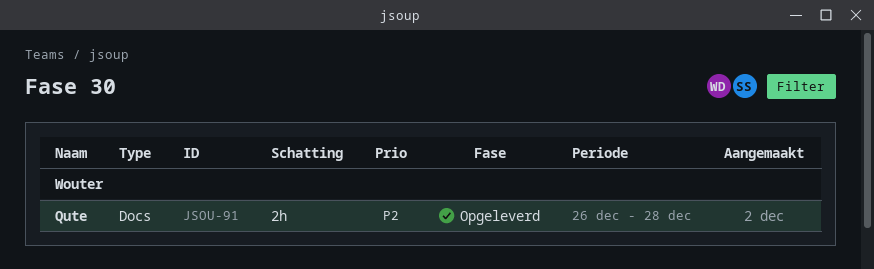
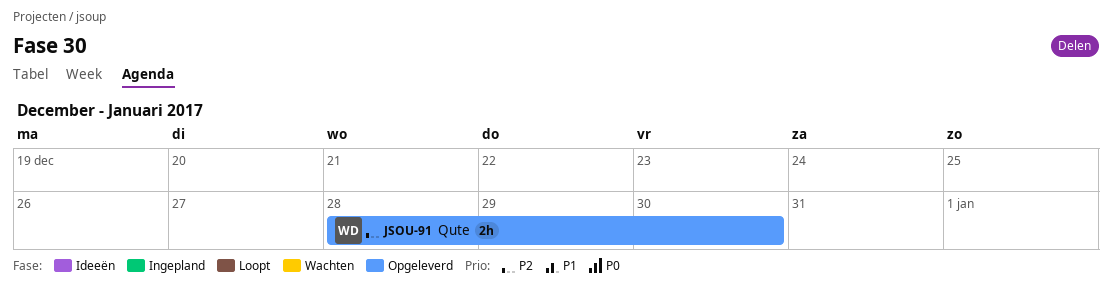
JSOU-91, start: Dec 26 -> Dec 28
JSOU-91, due: Dec 28 -> Dec 30

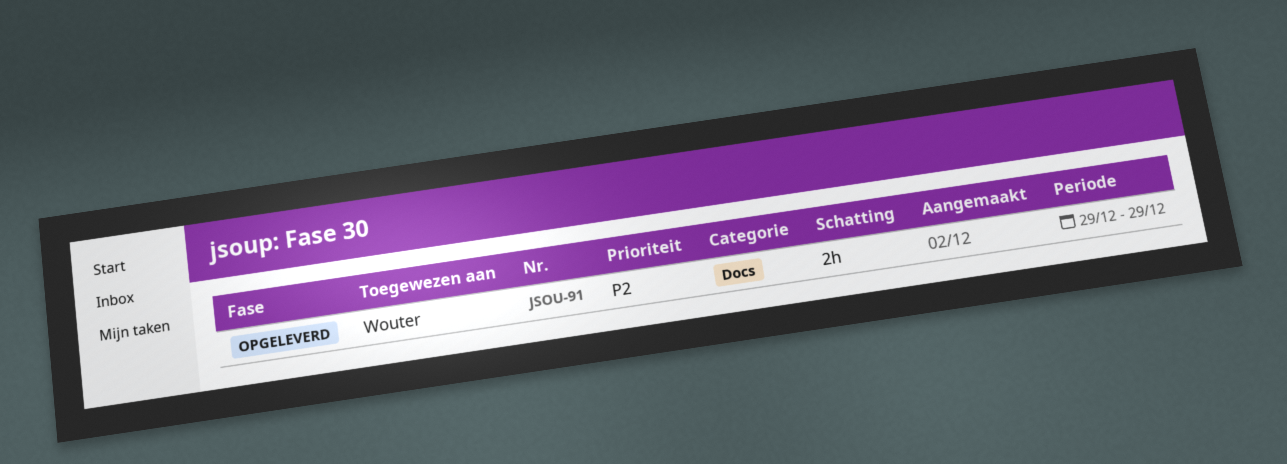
JSOU-91, start: Dec 28 -> Dec 29
JSOU-91, due: Dec 30 -> Dec 29

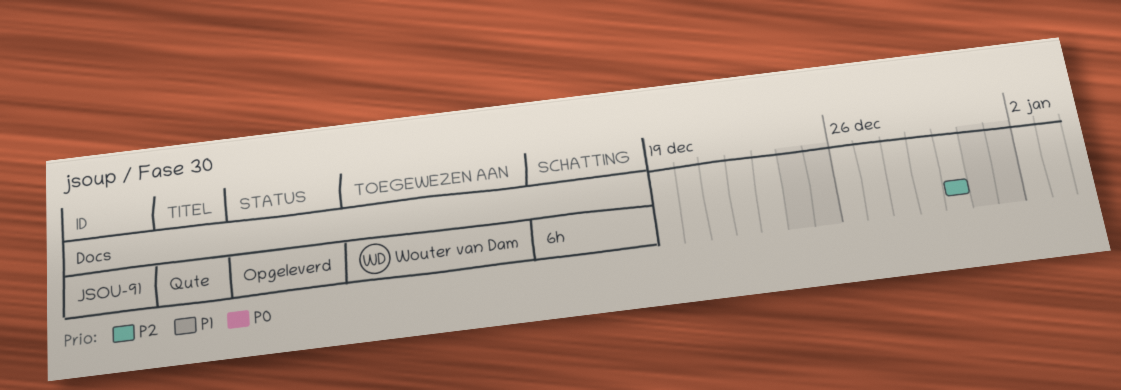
JSOU-91, estimate: 2h -> 6h
JSOU-91, start: Dec 29 -> Dec 30
JSOU-91, due: Dec 29 -> Dec 30

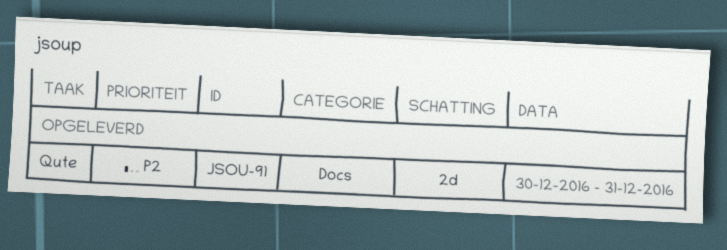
JSOU-91, estimate: 6h -> 2d
JSOU-91, due: Dec 30 -> Dec 31

